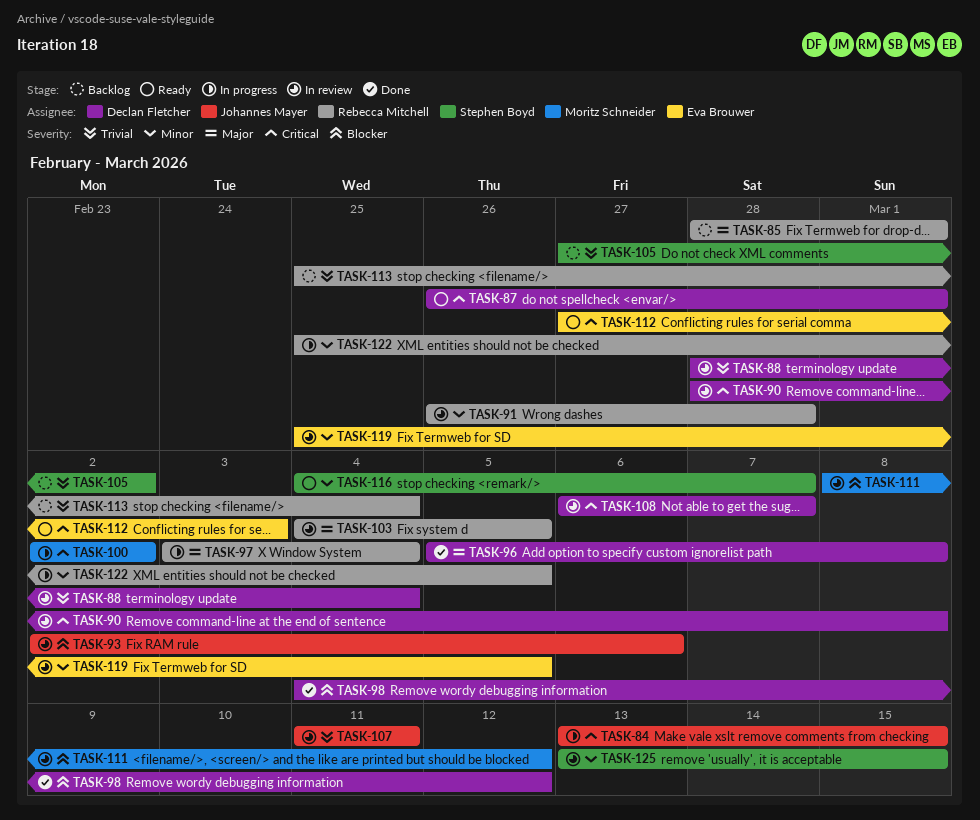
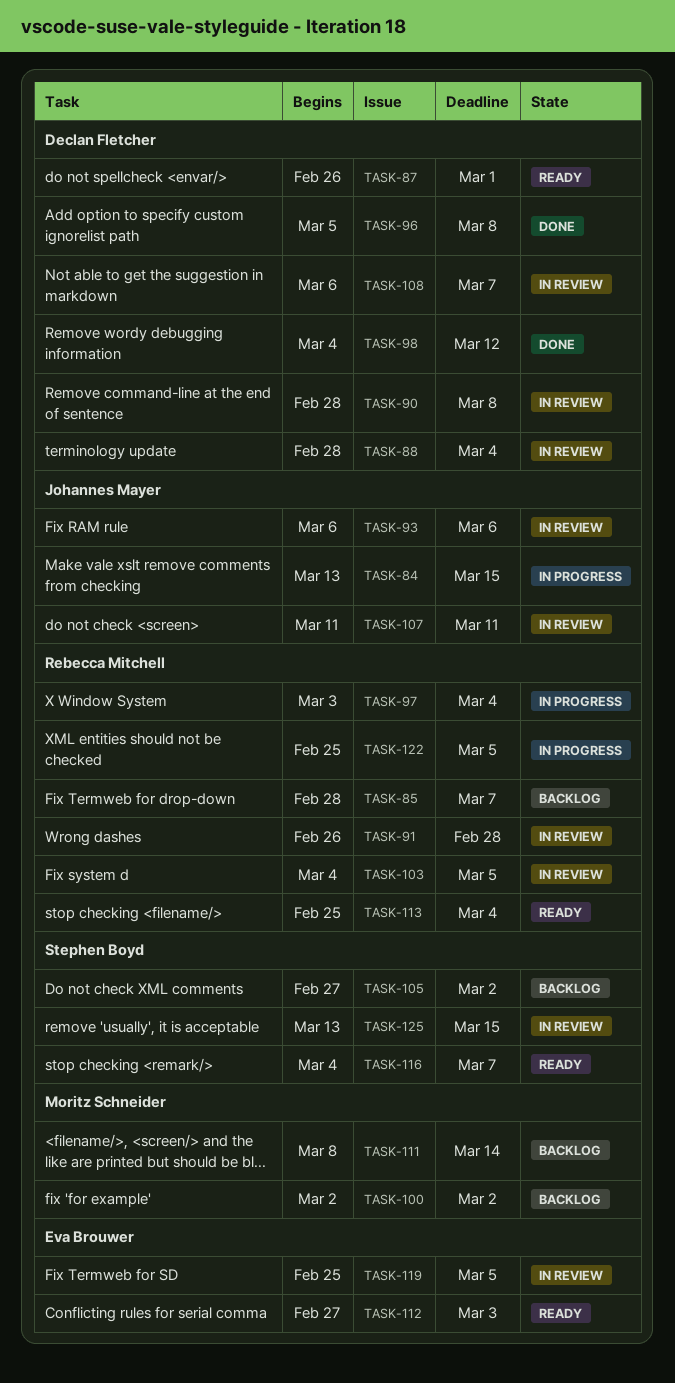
TASK-85, due: Mar 1 -> Mar 7
TASK-93, start: Mar 2 -> Mar 6
TASK-100, status: In progress -> Backlog
TASK-111, status: In review -> Backlog
TASK-111, due: Mar 12 -> Mar 14
TASK-113, status: Backlog -> Ready

